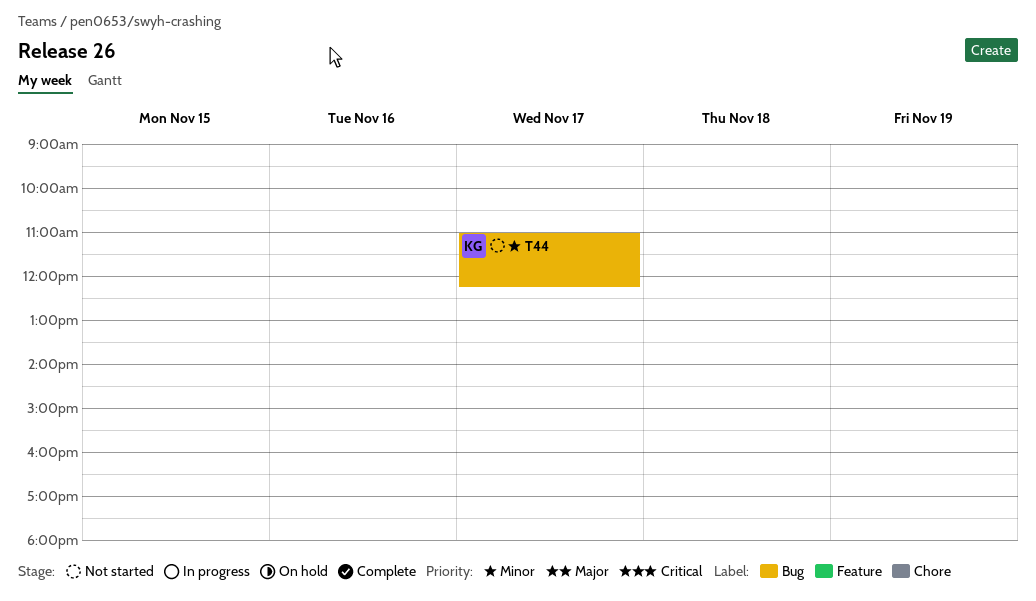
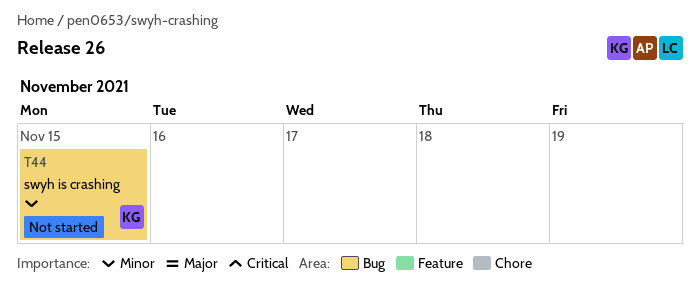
T44, day: Nov 17 -> Nov 15

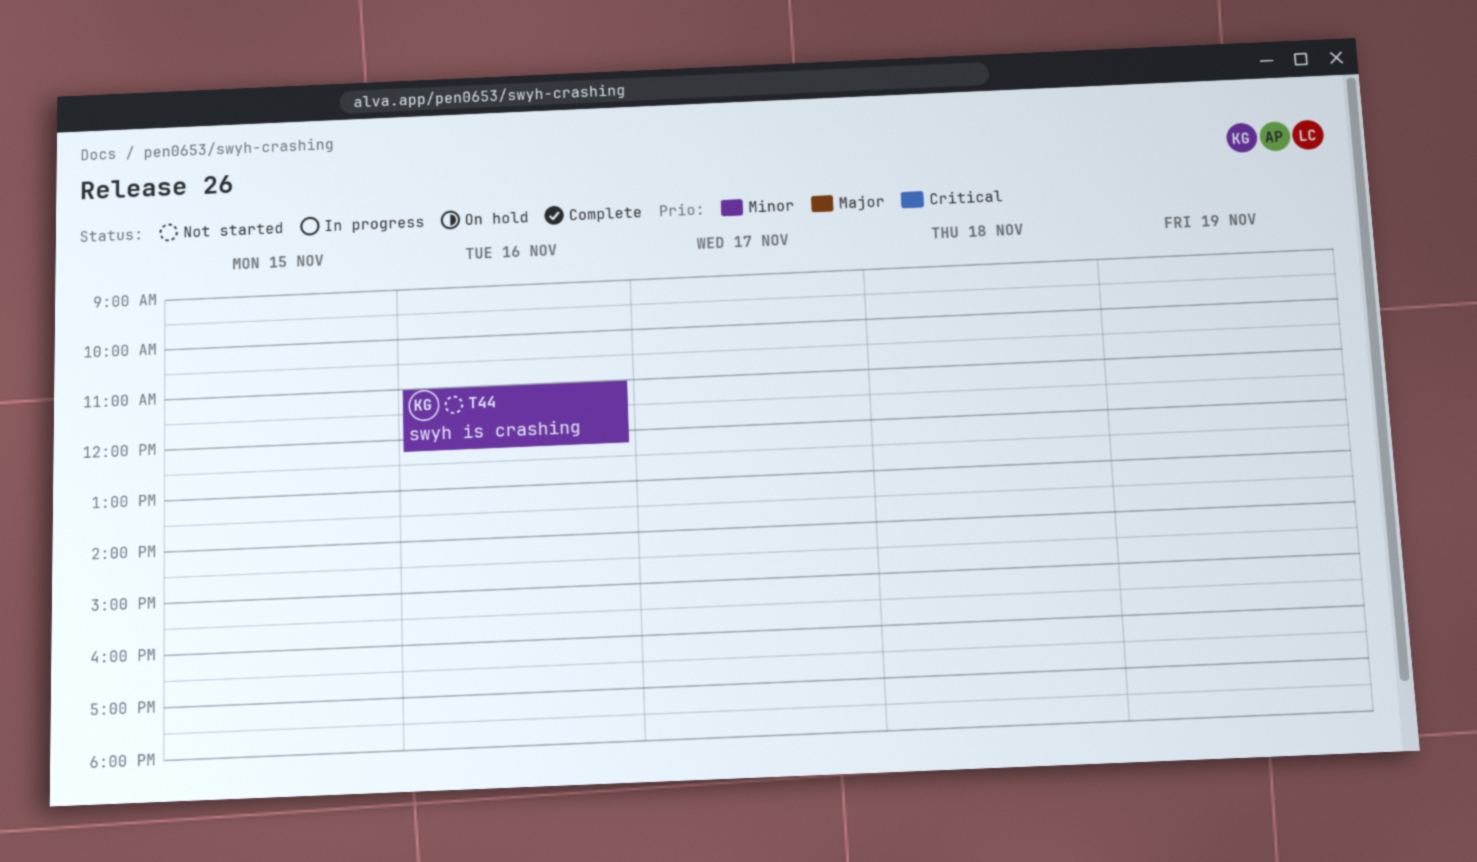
T44, day: Nov 15 -> Nov 16

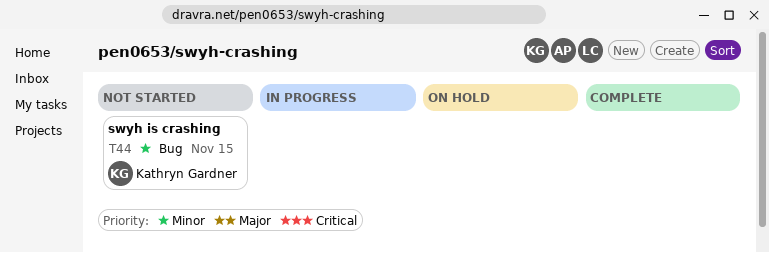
T44, day: Nov 16 -> Nov 15

